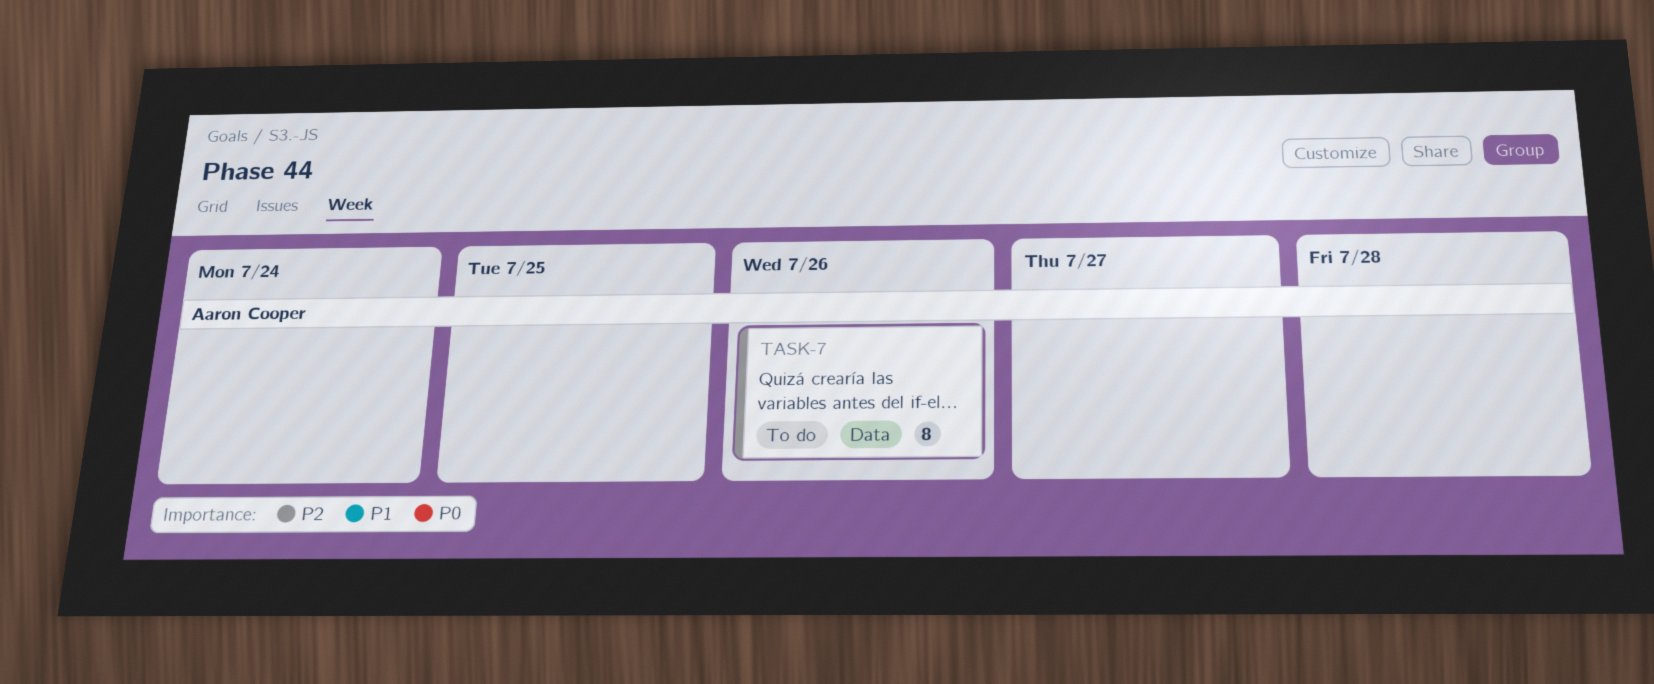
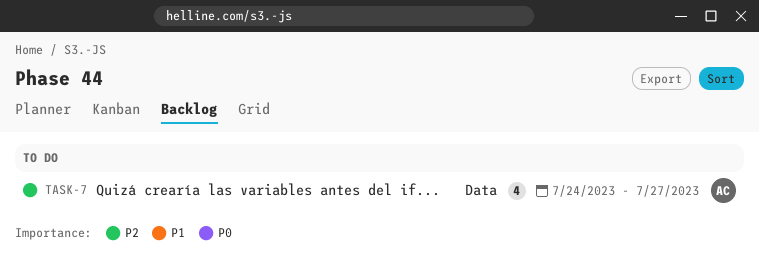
TASK-7, estimate: 8 -> 4
TASK-7, due: Jul 26 -> Jul 27

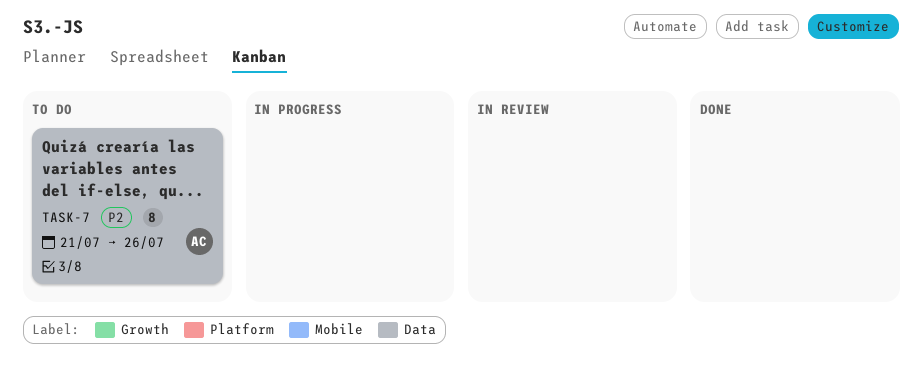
TASK-7, estimate: 4 -> 8
TASK-7, start: Jul 24 -> Jul 21
TASK-7, due: Jul 27 -> Jul 26

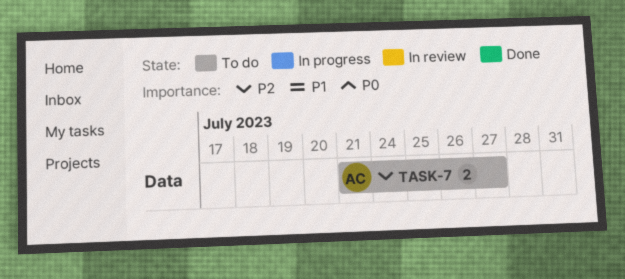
TASK-7, estimate: 8 -> 2
TASK-7, due: Jul 26 -> Jul 27

